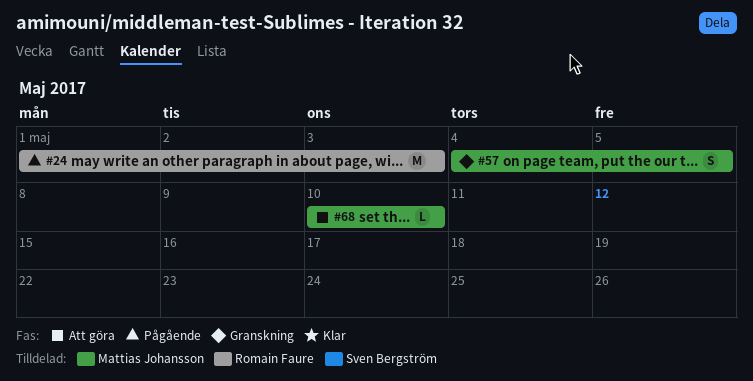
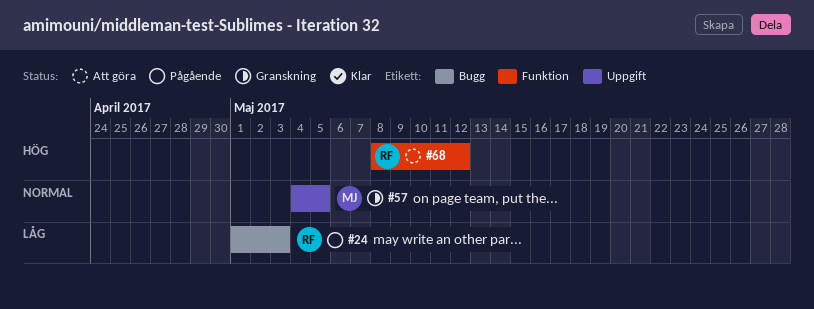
#68, owner: Mattias Johansson -> Romain Faure
#68, start: May 10 -> May 8
#68, due: May 10 -> May 12

